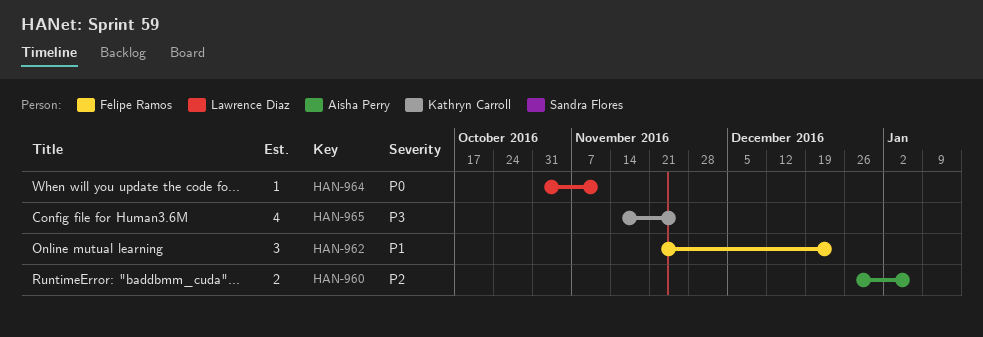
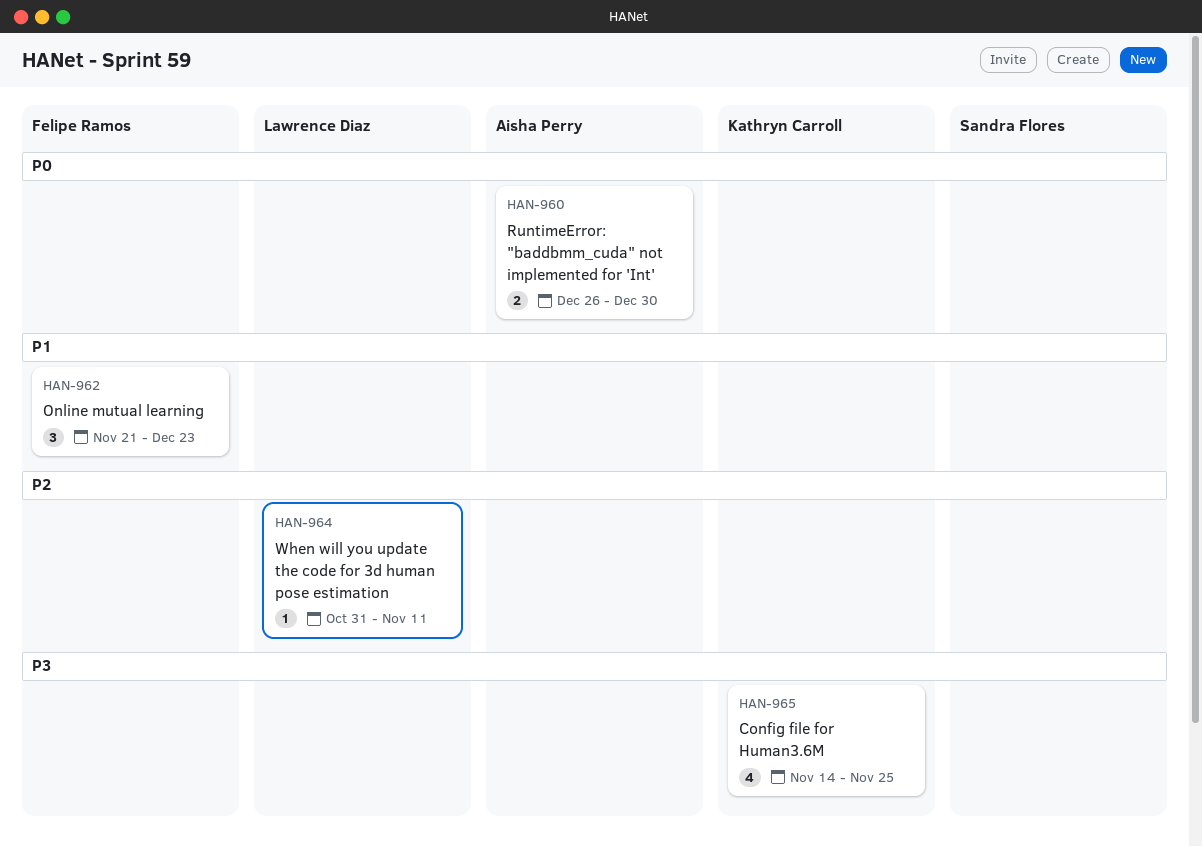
HAN-960, priority: P2 -> P0
HAN-960, due: Jan 6 -> Dec 30
HAN-964, priority: P0 -> P2

